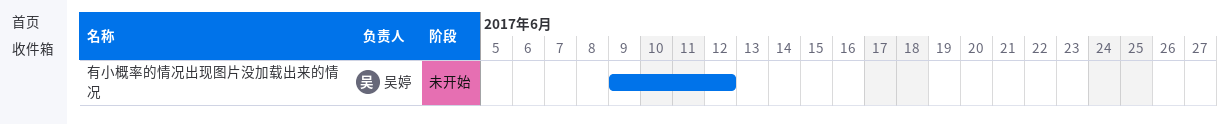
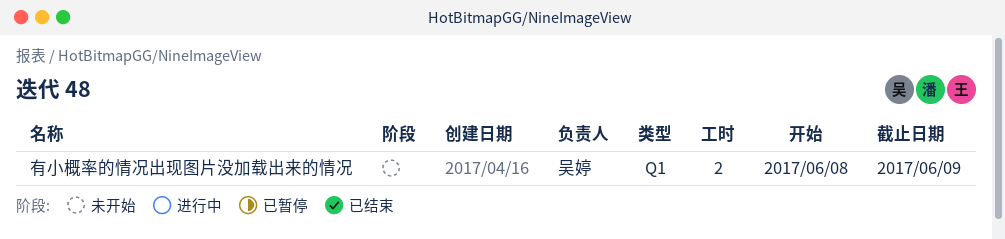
有小概率的情况出现图片没加载出来的情况, start: Jun 9 -> Jun 8
有小概率的情况出现图片没加载出来的情况, due: Jun 12 -> Jun 9

